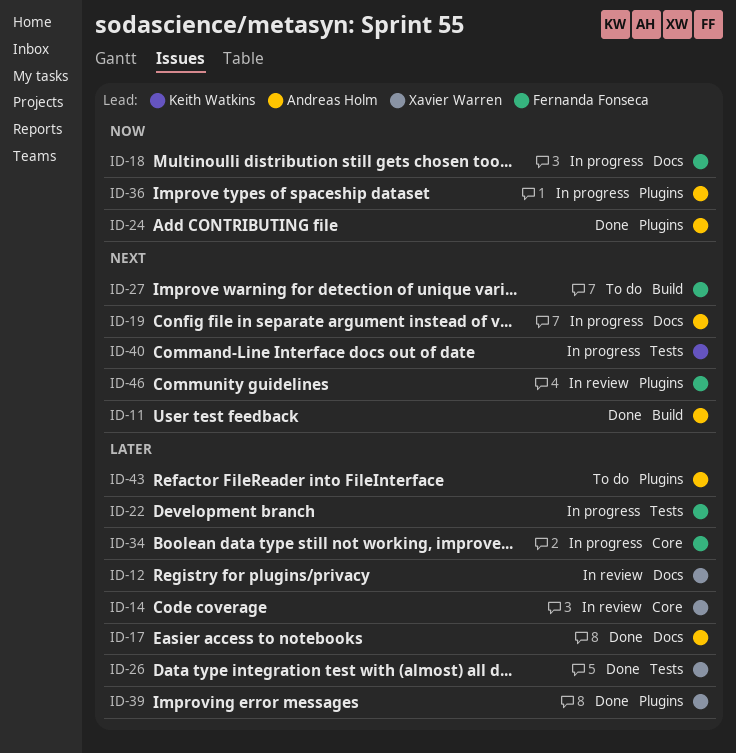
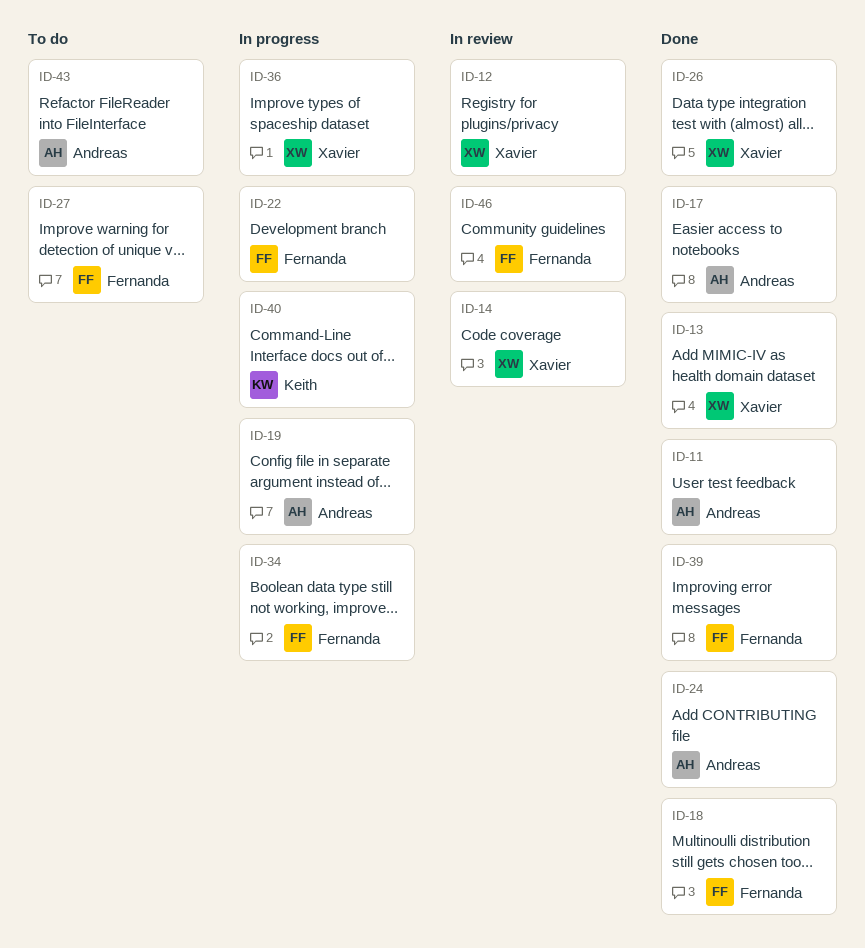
ID-13: none -> present
ID-18, status: In progress -> Done
ID-36, owner: Andreas Holm -> Xavier Warren
ID-39, owner: Xavier Warren -> Fernanda Fonseca

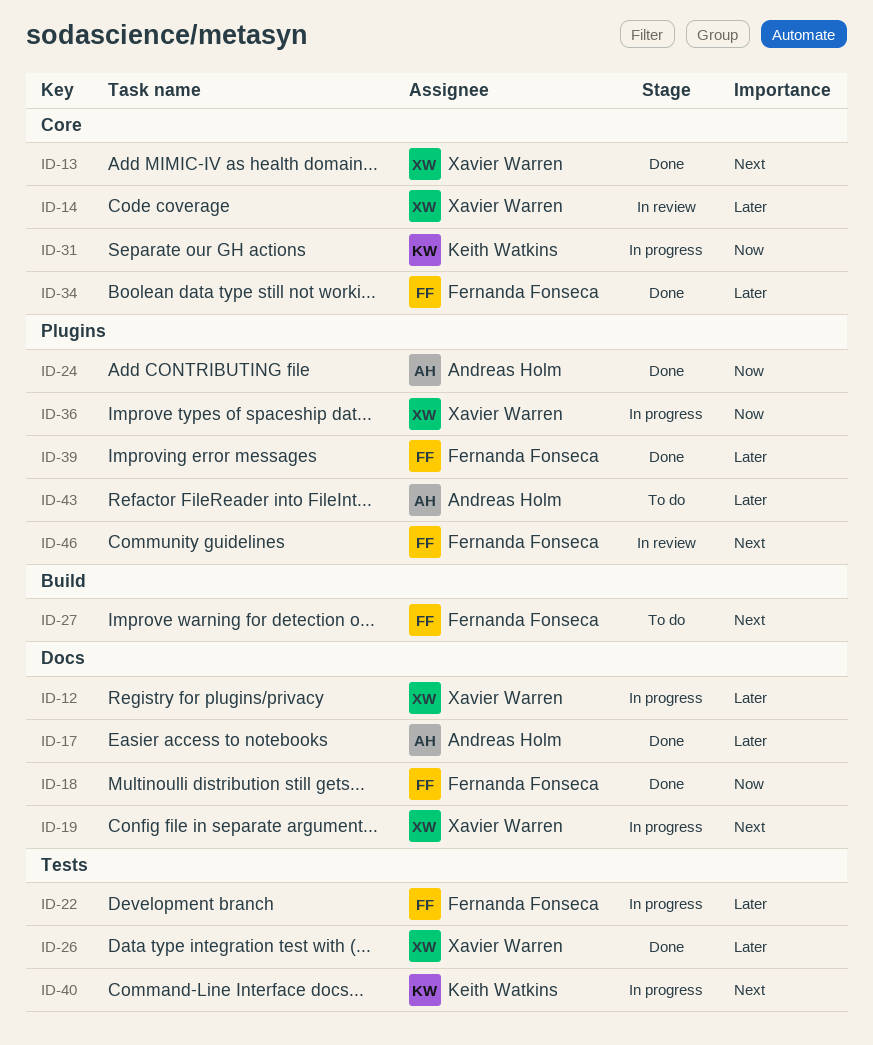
ID-11: present -> none
ID-12, status: In review -> In progress
ID-19, owner: Andreas Holm -> Xavier Warren
ID-31: none -> present
ID-34, status: In progress -> Done

